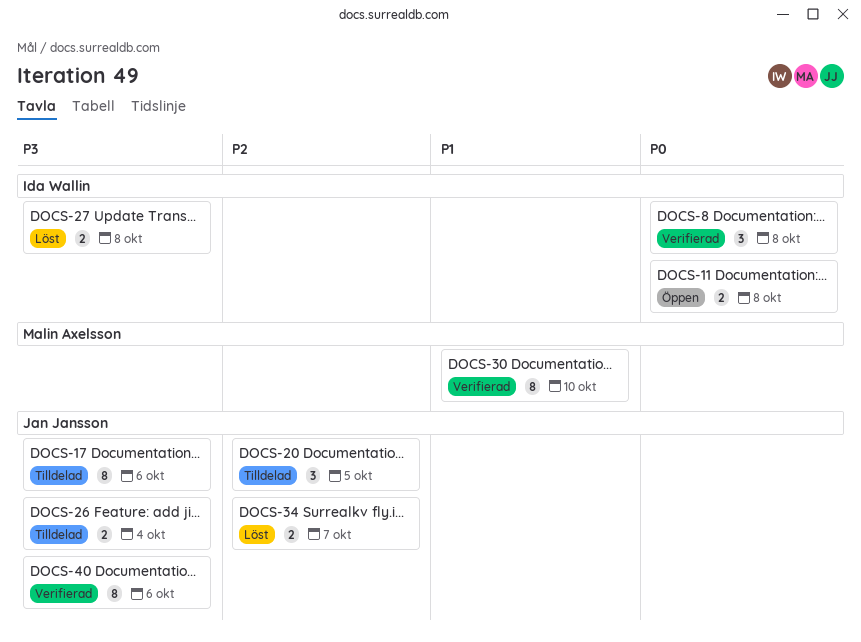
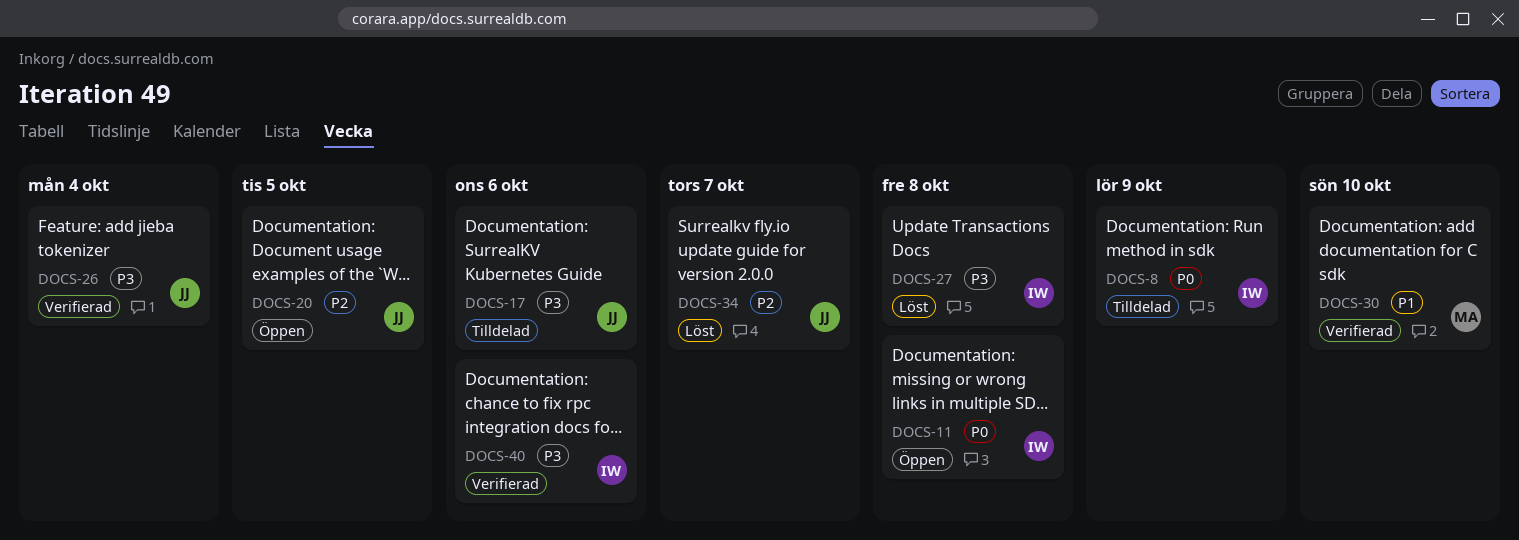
DOCS-8, status: Verifierad -> Tilldelad
DOCS-8, due: Oct 8 -> Oct 9
DOCS-20, status: Tilldelad -> Öppen
DOCS-26, status: Tilldelad -> Verifierad
DOCS-40, owner: Jan Jansson -> Ida Wallin

